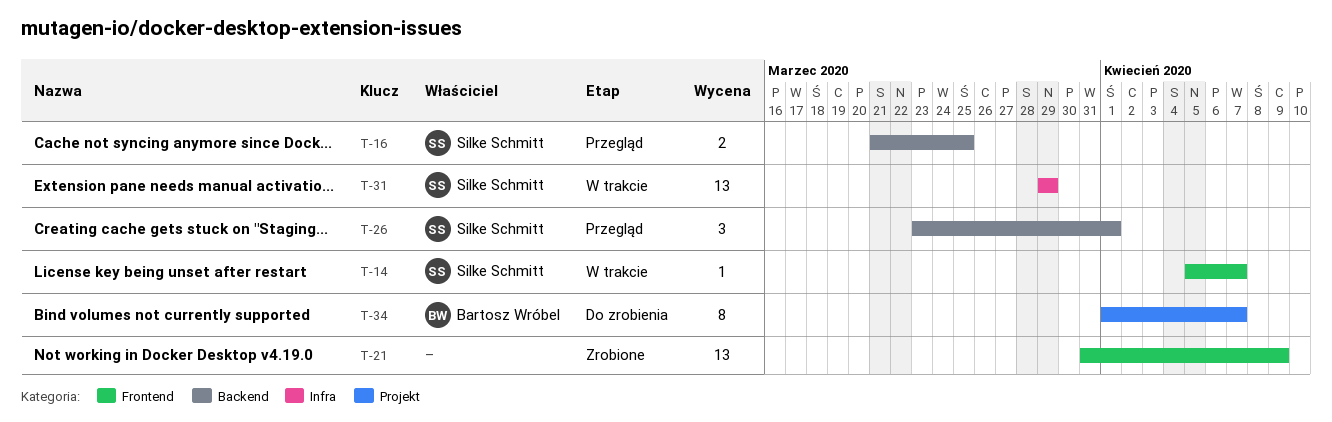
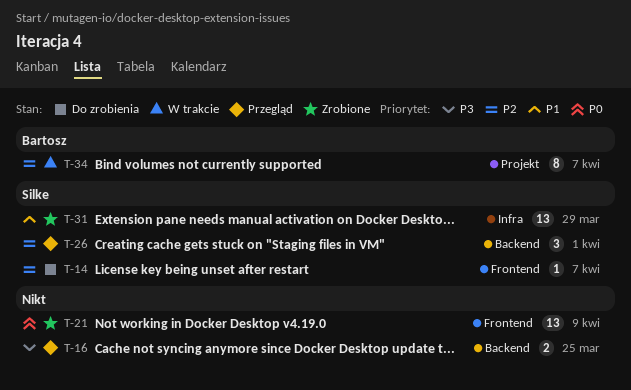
T-14, status: W trakcie -> Do zrobienia
T-16, owner: Silke Schmitt -> none
T-31, status: W trakcie -> Zrobione
T-34, status: Do zrobienia -> W trakcie

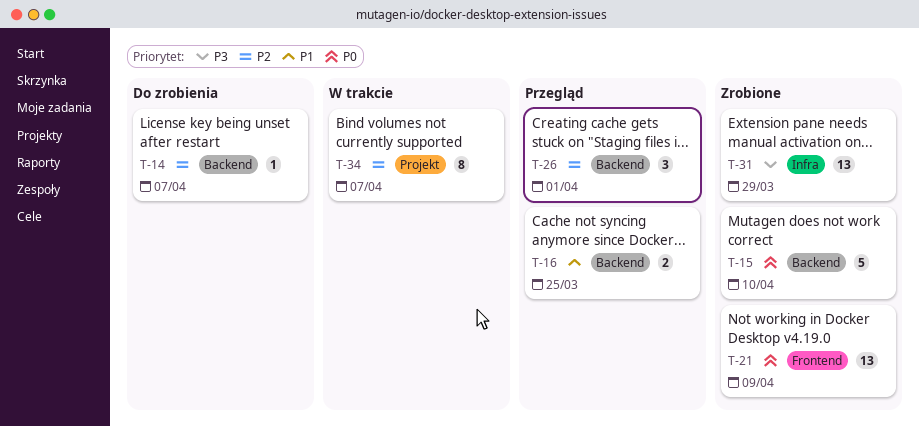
T-14, label: Frontend -> Backend
T-15: none -> present
T-16, priority: P3 -> P1
T-31, priority: P1 -> P3

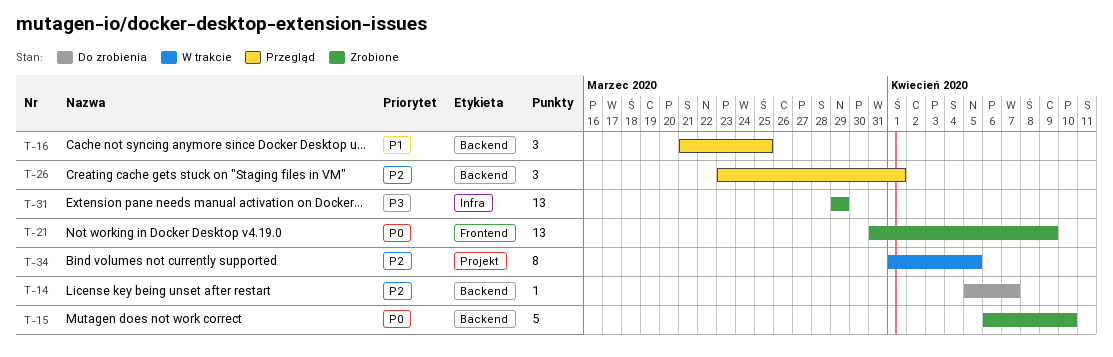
T-16, estimate: 2 -> 3
T-34, due: Apr 7 -> Apr 5

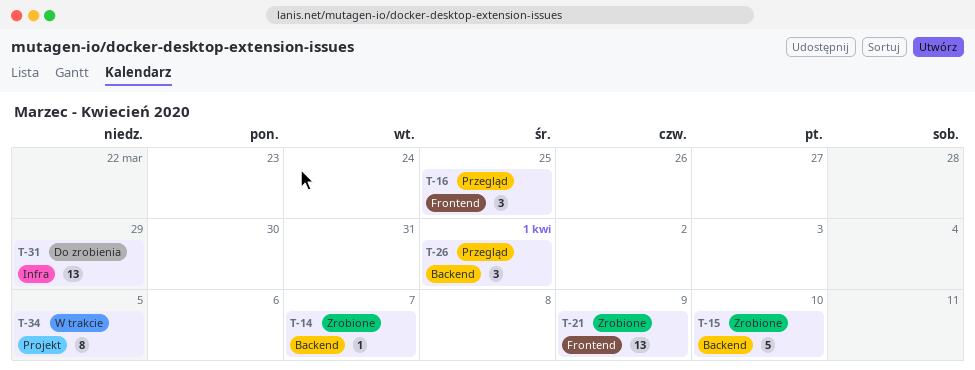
T-14, status: Do zrobienia -> Zrobione
T-16, label: Backend -> Frontend
T-31, status: Zrobione -> Do zrobienia

